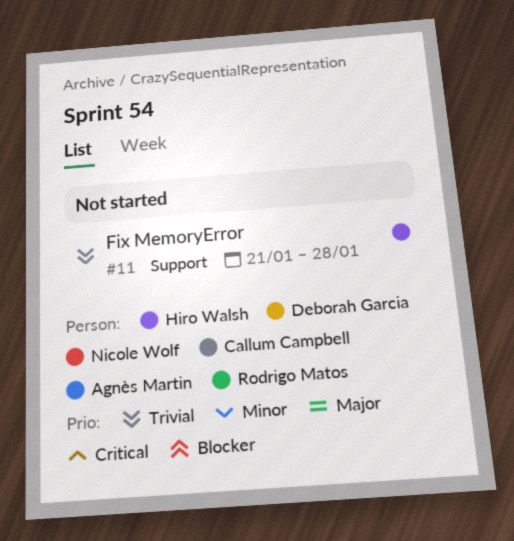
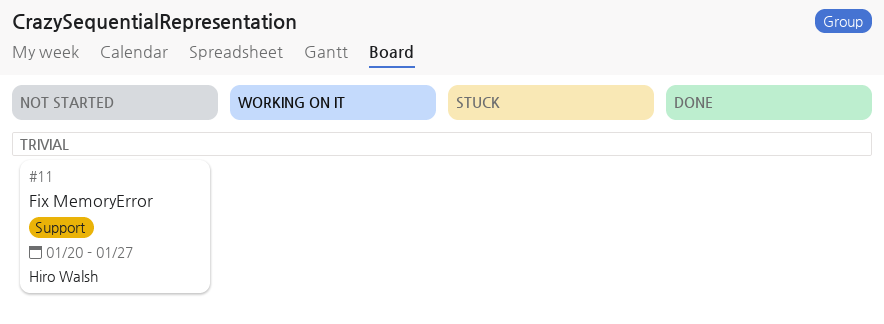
#11, start: Jan 21 -> Jan 20
#11, due: Jan 28 -> Jan 27

